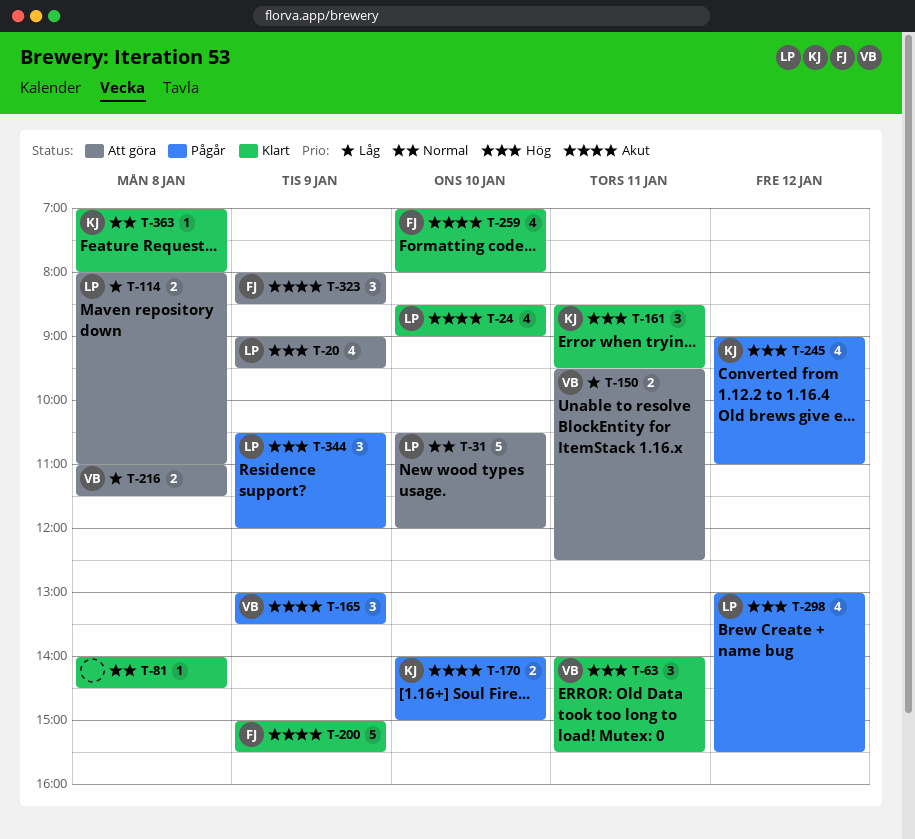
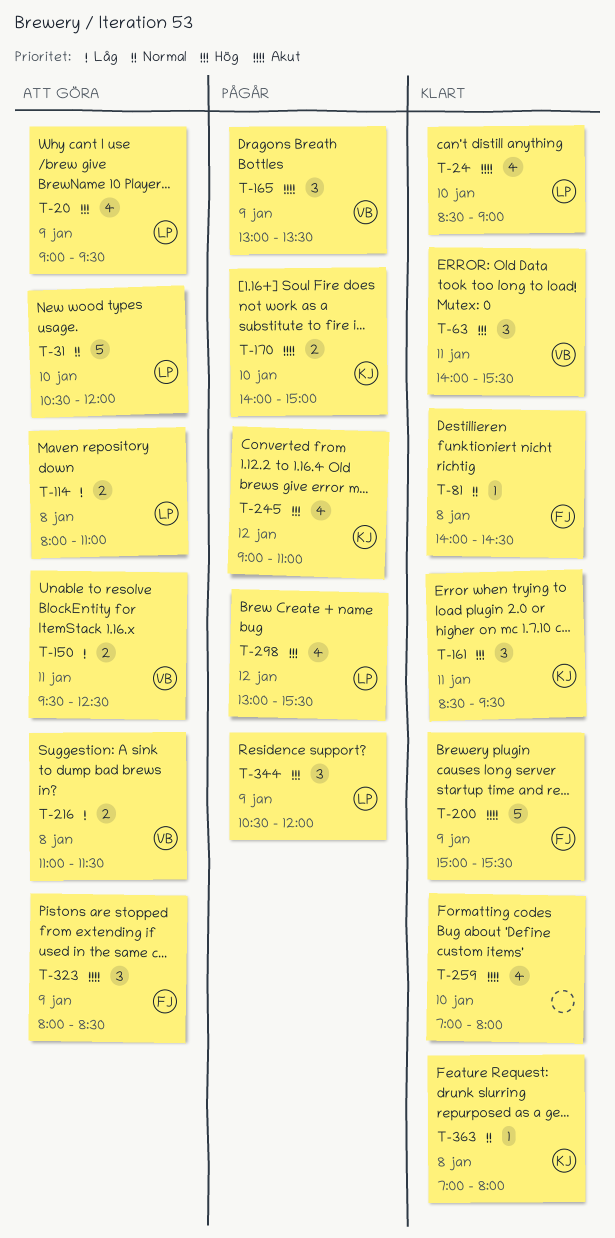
T-81, owner: none -> FJ
T-259, owner: FJ -> none

